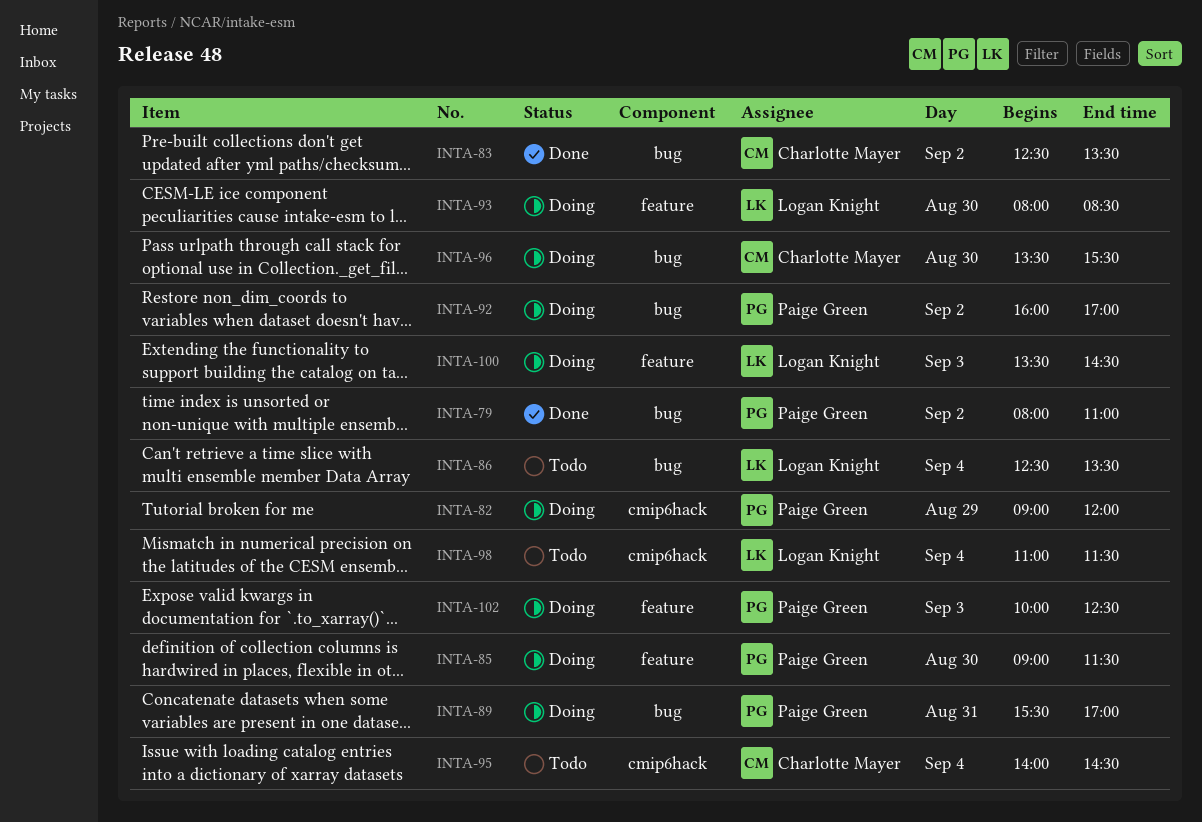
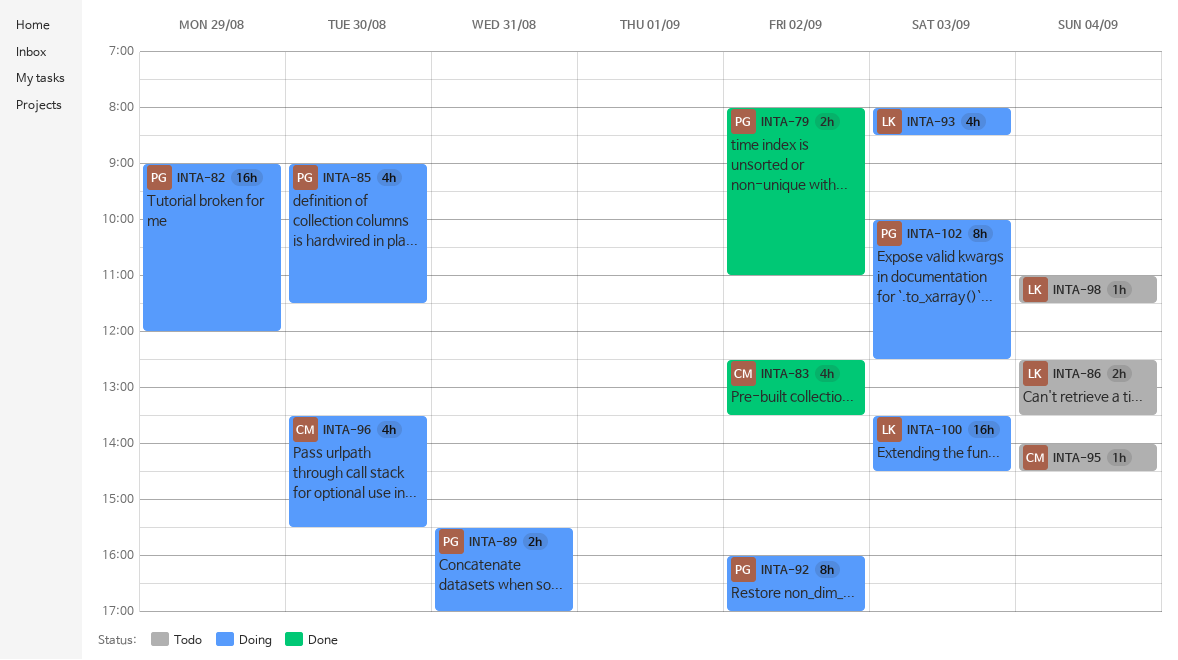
INTA-93, day: Aug 30 -> Sep 3

